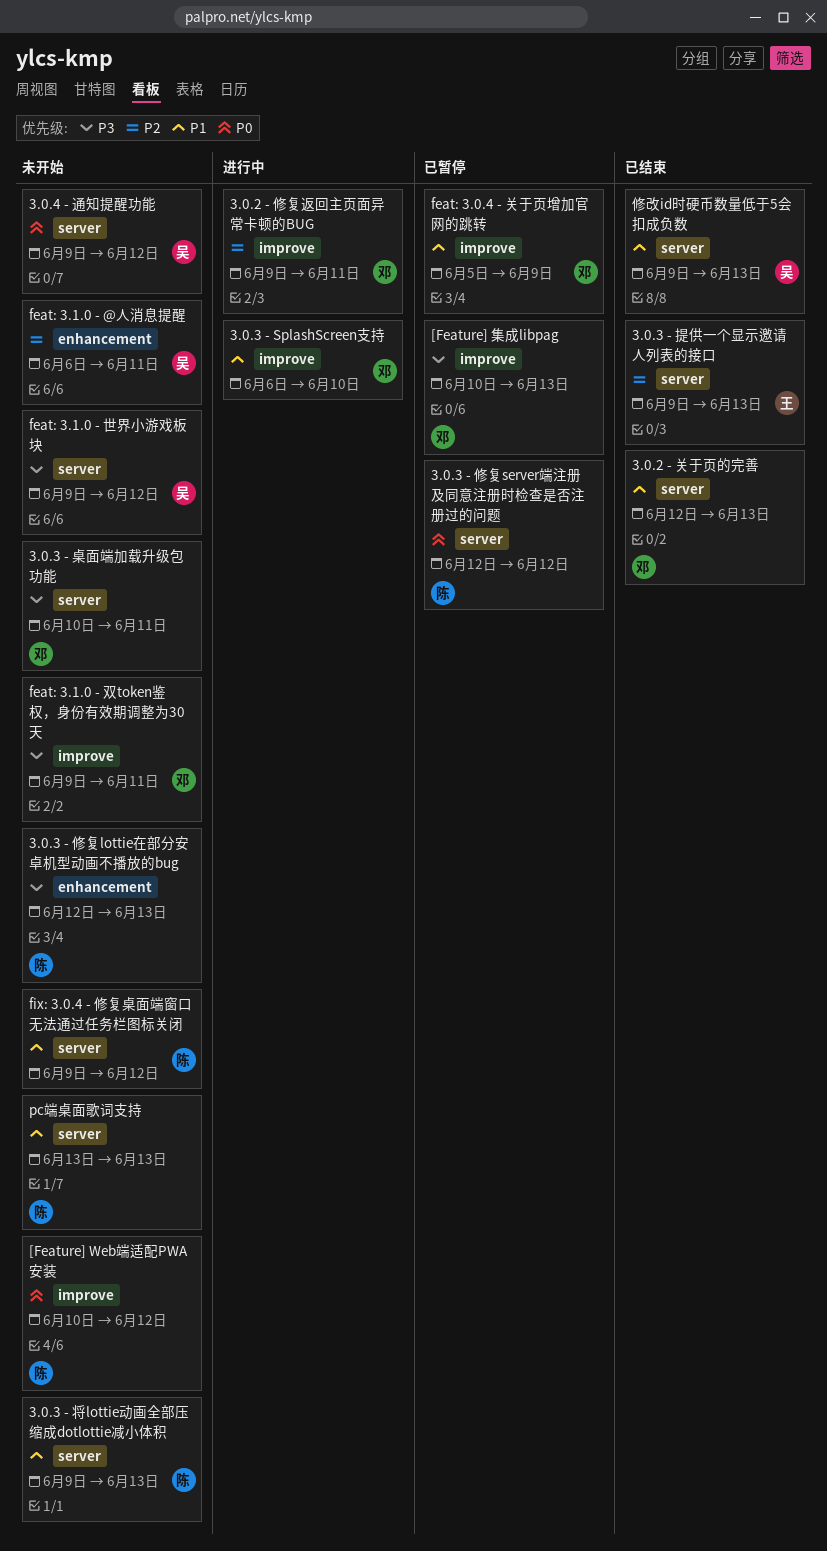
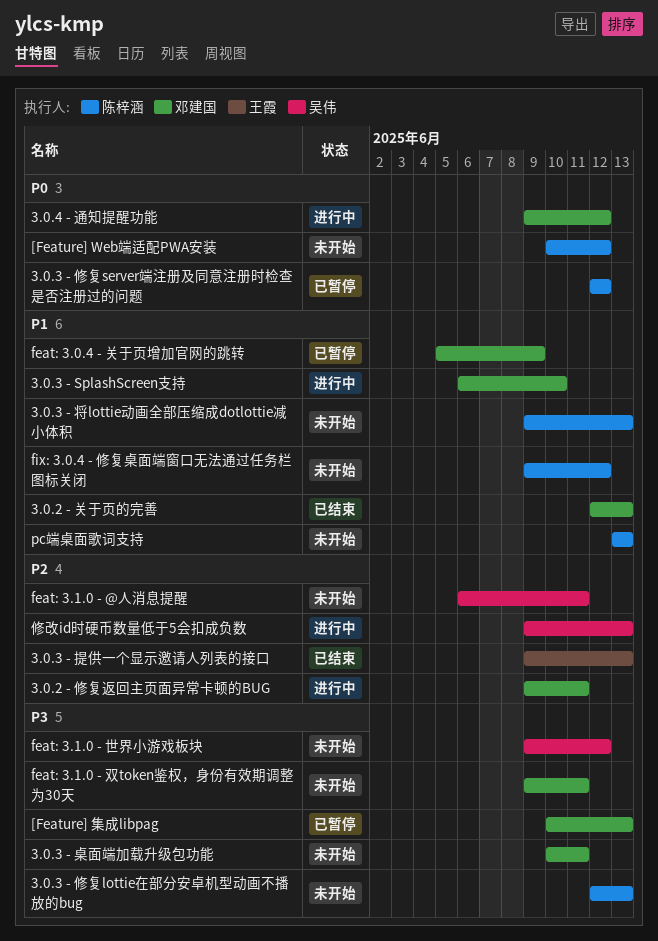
3.0.4 - 通知提醒功能, status: 未开始 -> 进行中
3.0.4 - 通知提醒功能, owner: 吴伟 -> 邓建国
修改id时硬币数量低于5会扣成负数, status: 已结束 -> 进行中
修改id时硬币数量低于5会扣成负数, priority: P1 -> P2

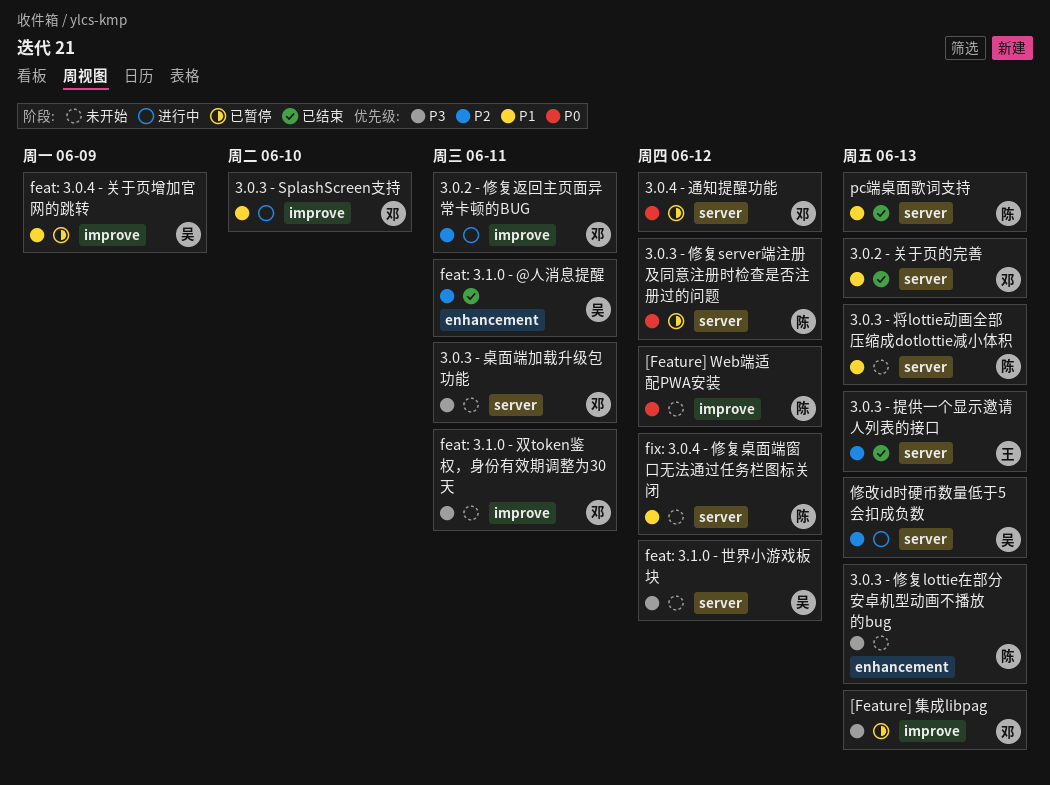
3.0.4 - 通知提醒功能, status: 进行中 -> 已暂停
feat: 3.0.4 - 关于页增加官网的跳转, owner: 邓建国 -> 吴伟
feat: 3.1.0 - @人消息提醒, status: 未开始 -> 已结束
pc端桌面歌词支持, status: 未开始 -> 已结束

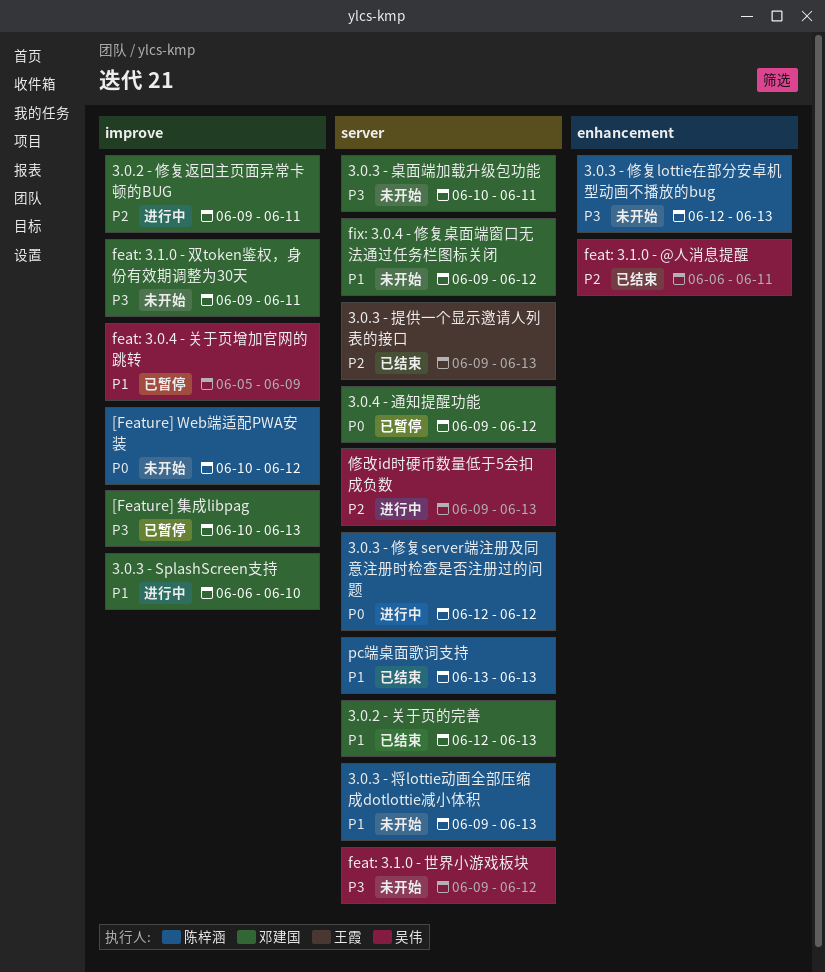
3.0.3 - 修复server端注册及同意注册时检查是否注册过的问题, status: 已暂停 -> 进行中
fix: 3.0.4 - 修复桌面端窗口无法通过任务栏图标关闭, owner: 陈梓涵 -> 邓建国

